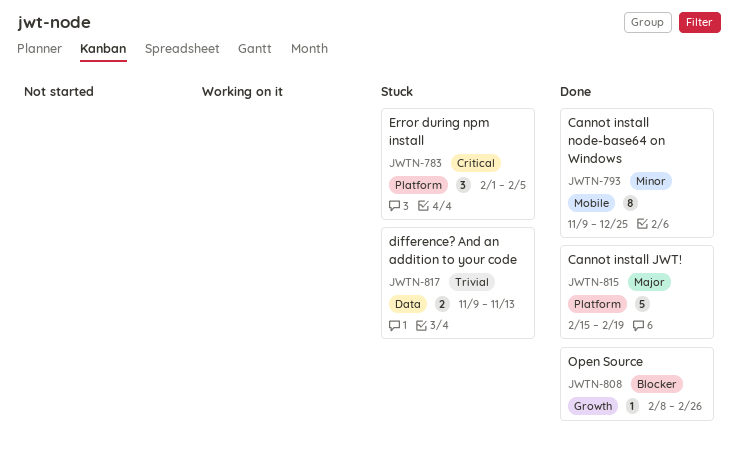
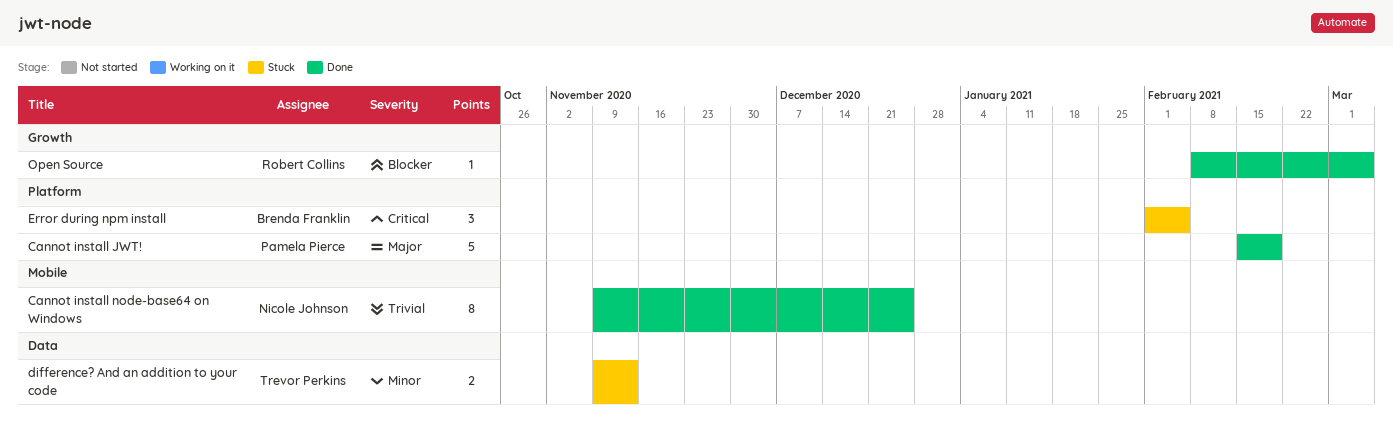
Cannot install node-base64 on Windows, priority: Minor -> Trivial
difference? And an addition to your code, priority: Trivial -> Minor
Open Source, due: Feb 26 -> Mar 5

